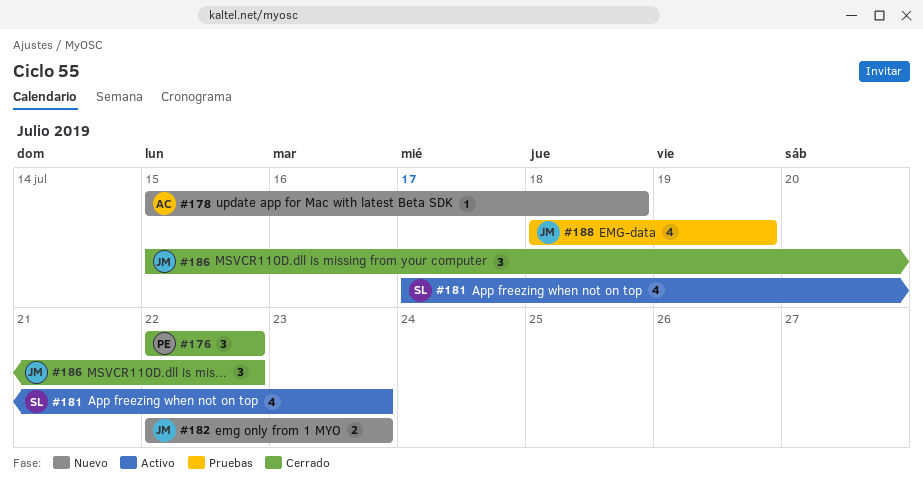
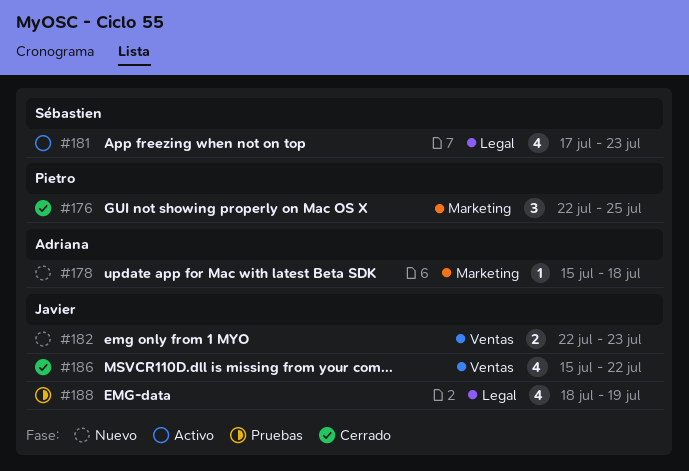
#176, due: Jul 22 -> Jul 25
#186, estimate: 3 -> 4

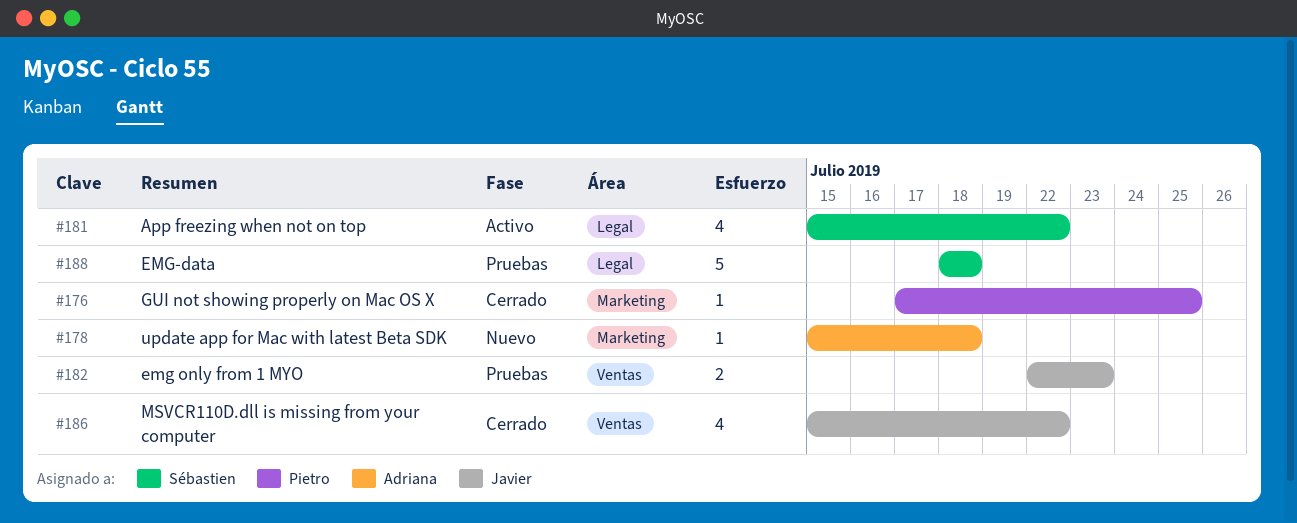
#176, estimate: 3 -> 1
#176, start: Jul 22 -> Jul 17
#181, start: Jul 17 -> Jul 15
#181, due: Jul 23 -> Jul 22
#182, status: Nuevo -> Pruebas
#188, owner: Javier -> Sébastien
#188, estimate: 4 -> 5
#188, due: Jul 19 -> Jul 18

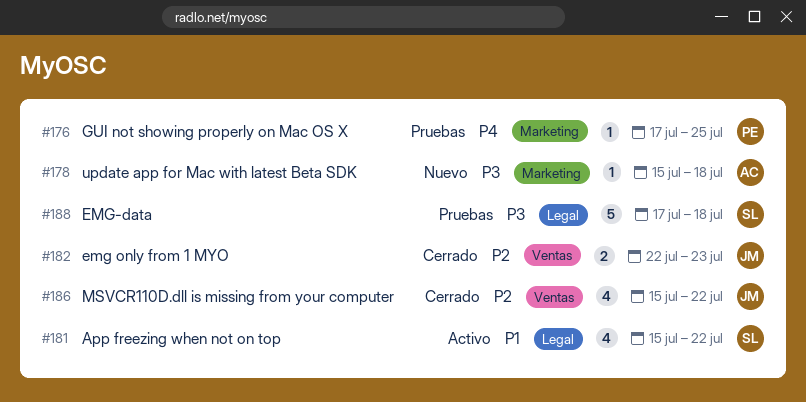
#176, status: Cerrado -> Pruebas
#182, status: Pruebas -> Cerrado
#188, start: Jul 18 -> Jul 17

